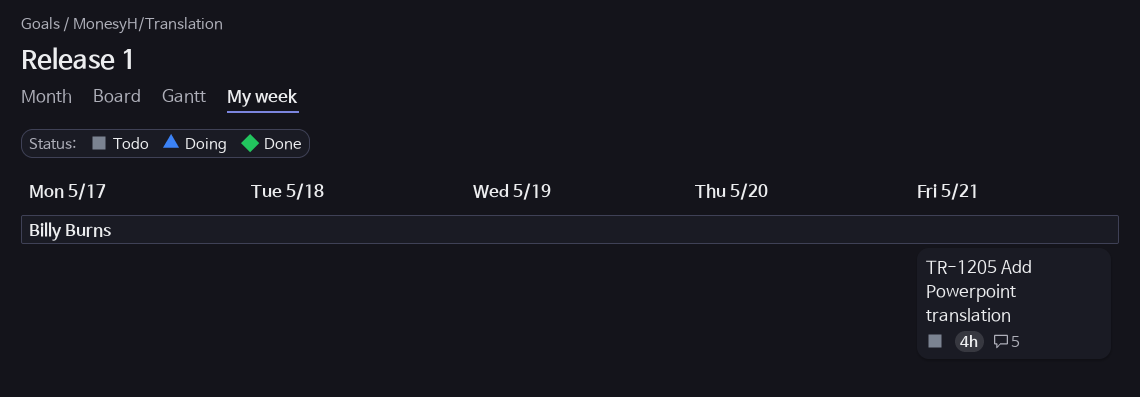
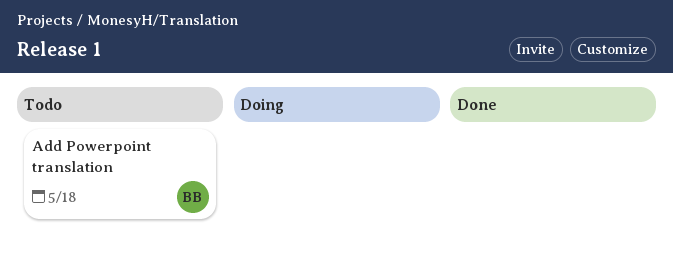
Add Powerpoint translation, due: May 21 -> May 18

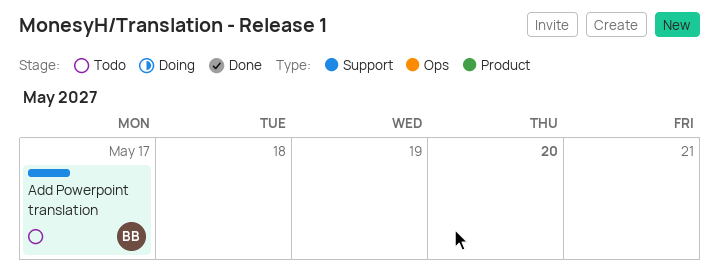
Add Powerpoint translation, due: May 18 -> May 17

